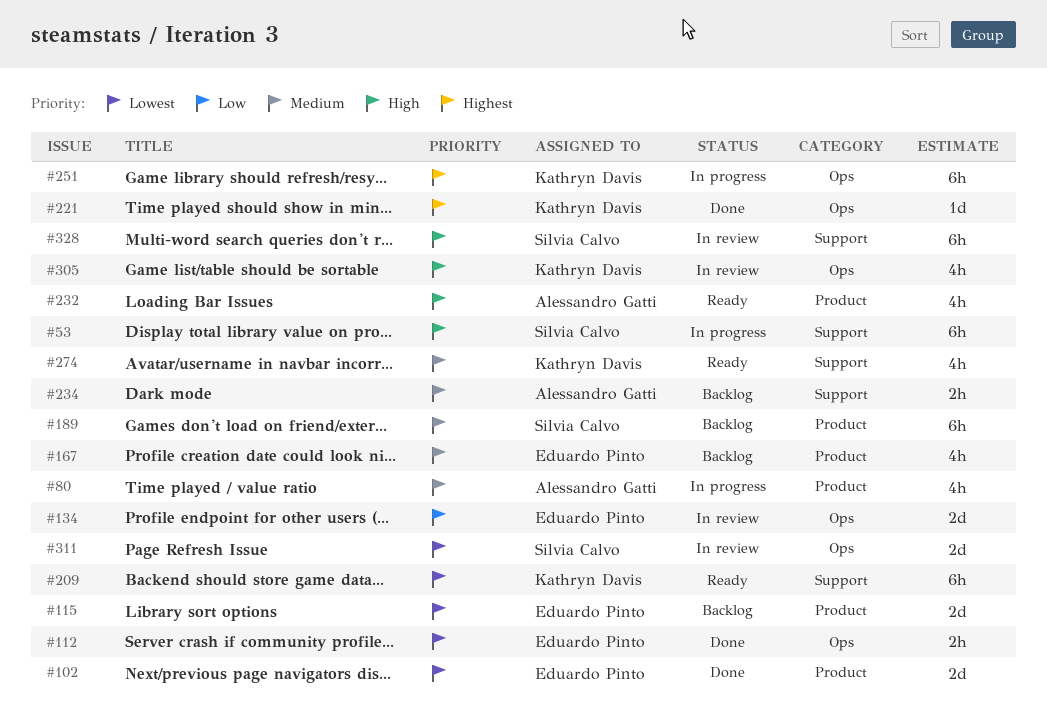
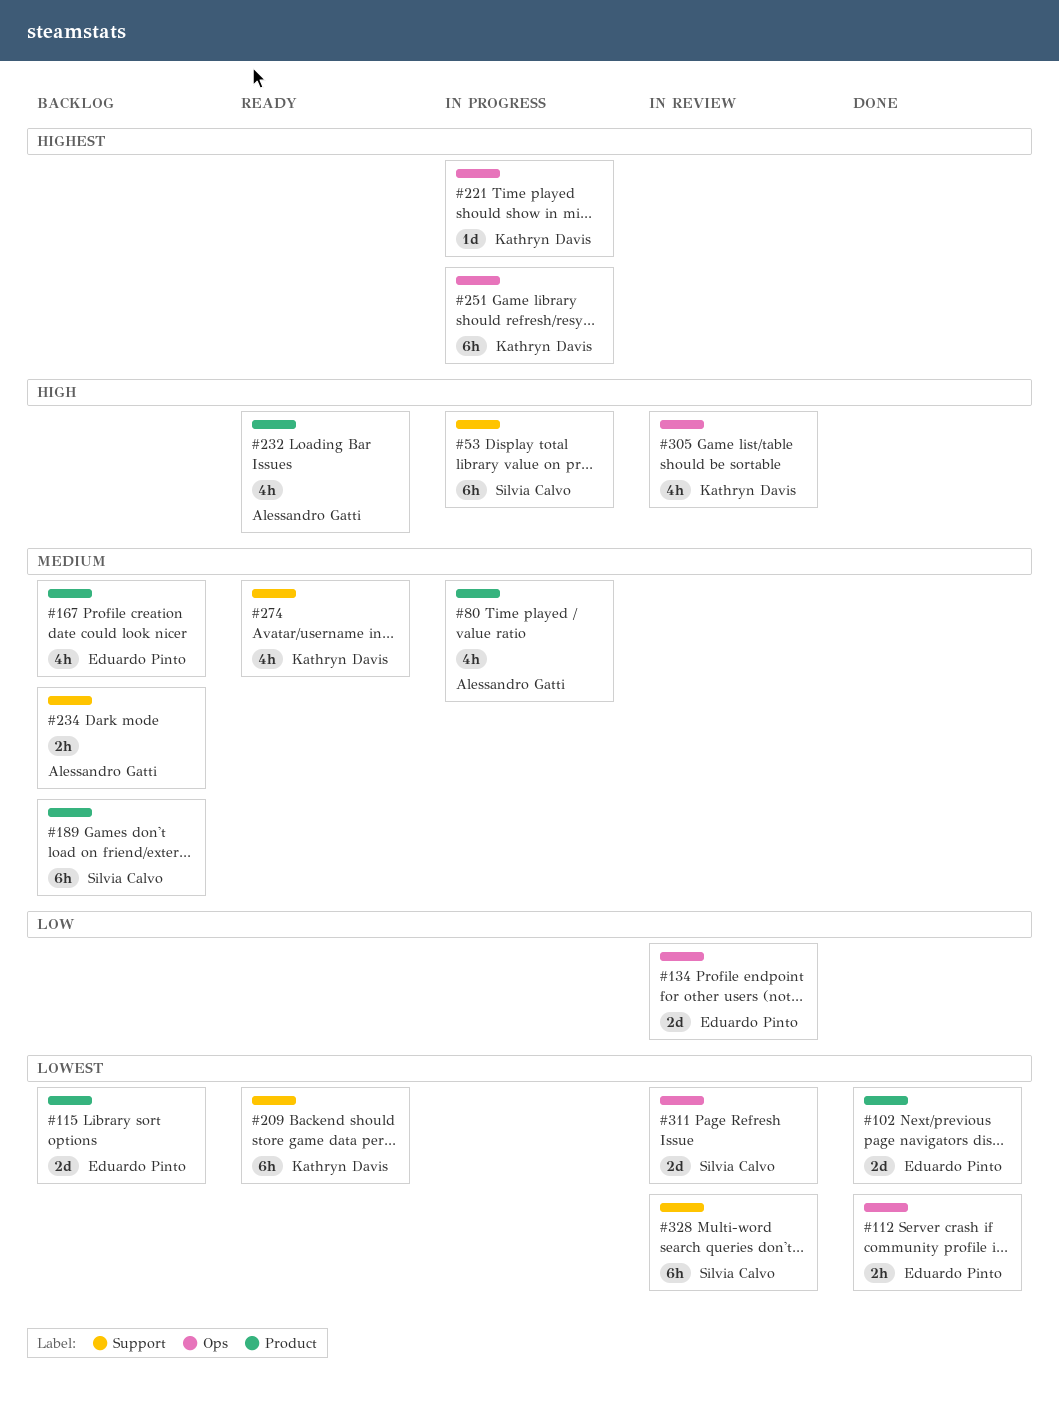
#221, status: Done -> In progress
#328, priority: High -> Lowest

